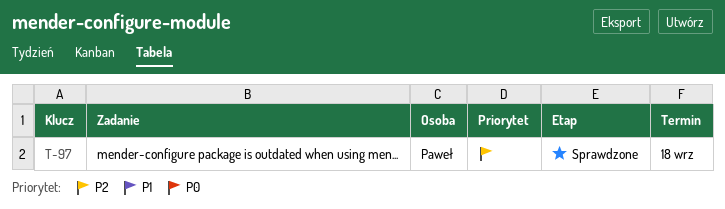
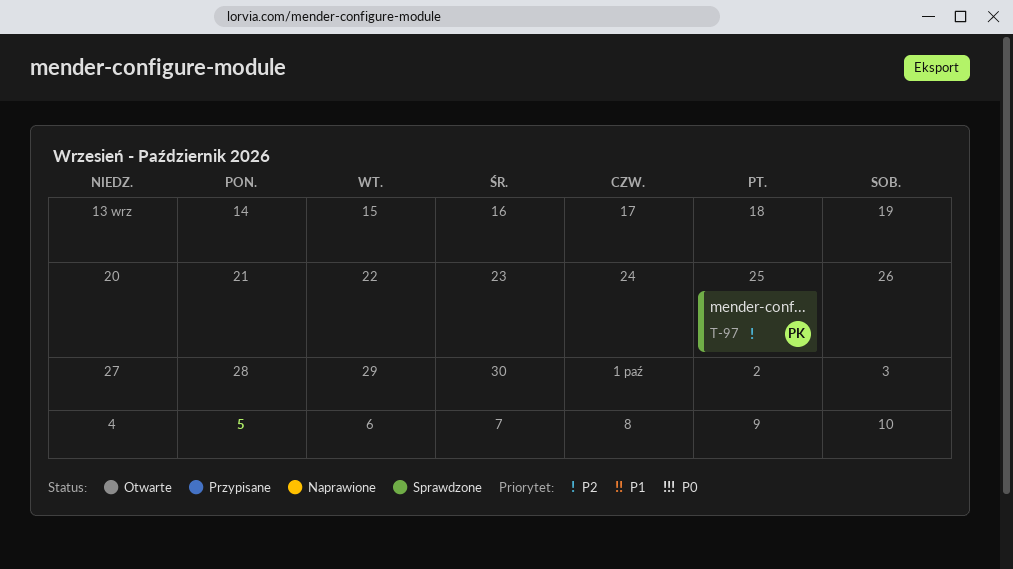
T-97, due: Sep 18 -> Sep 25

